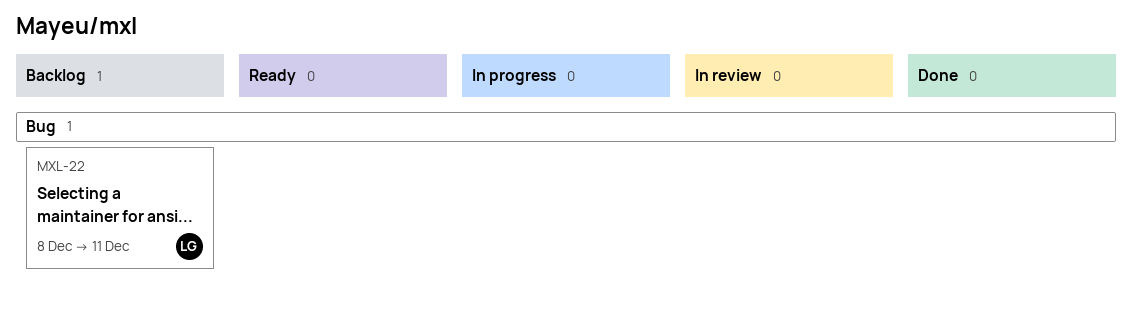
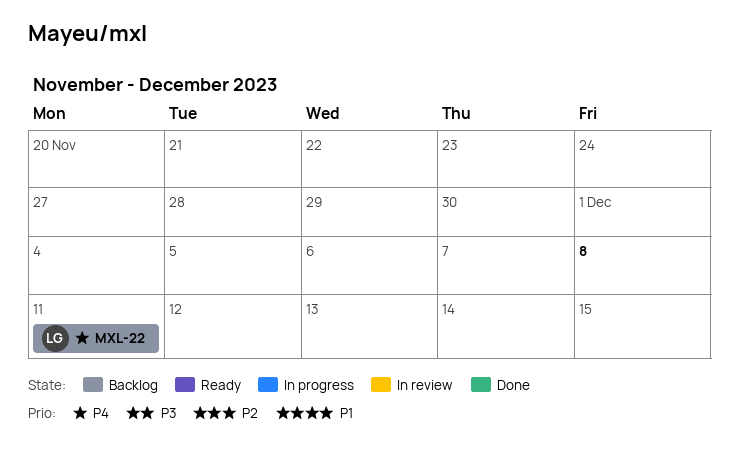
MXL-22, start: Dec 8 -> Dec 11

